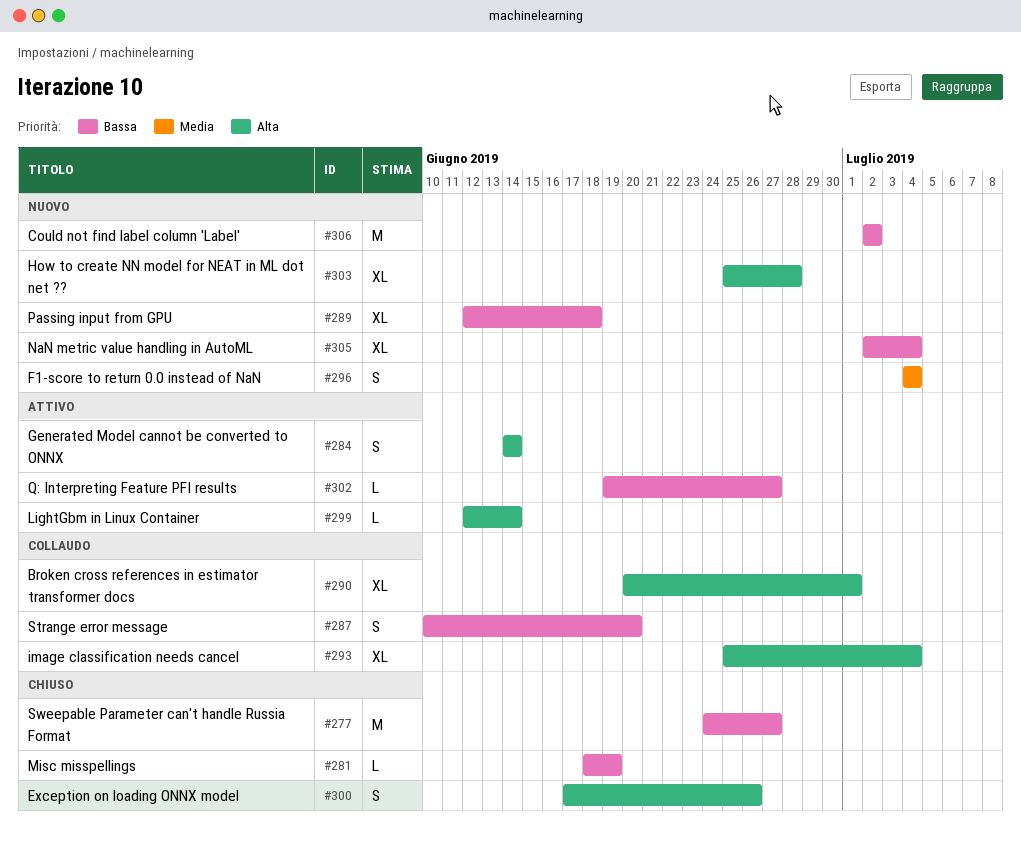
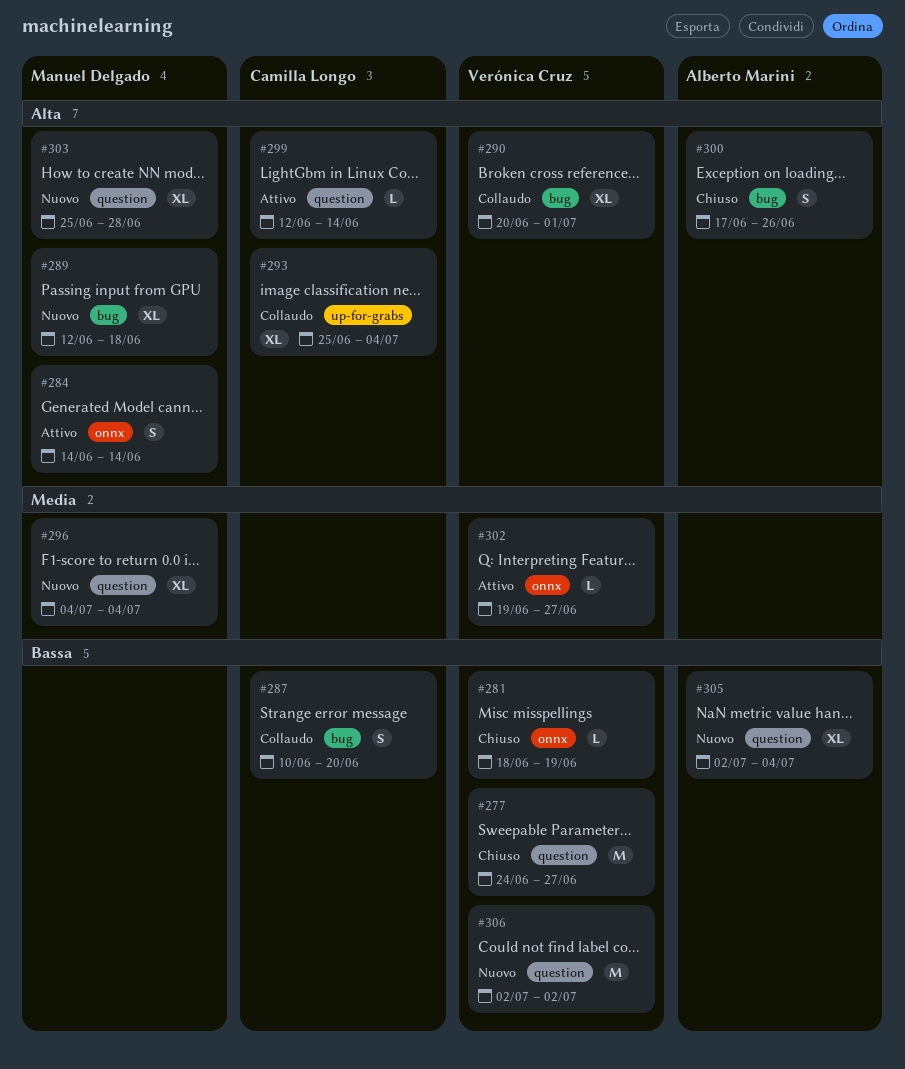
#289, priority: Bassa -> Alta
#296, estimate: S -> XL
#302, priority: Bassa -> Media

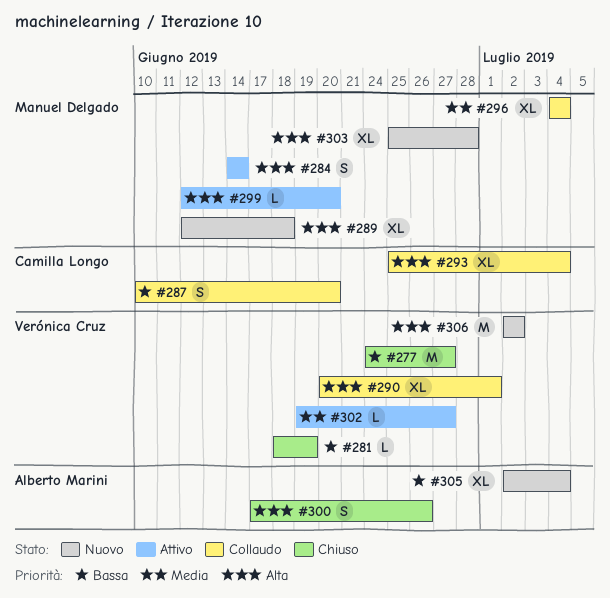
#296, status: Nuovo -> Collaudo
#299, owner: Camilla Longo -> Manuel Delgado
#299, due: Jun 14 -> Jun 20
#306, priority: Bassa -> Alta

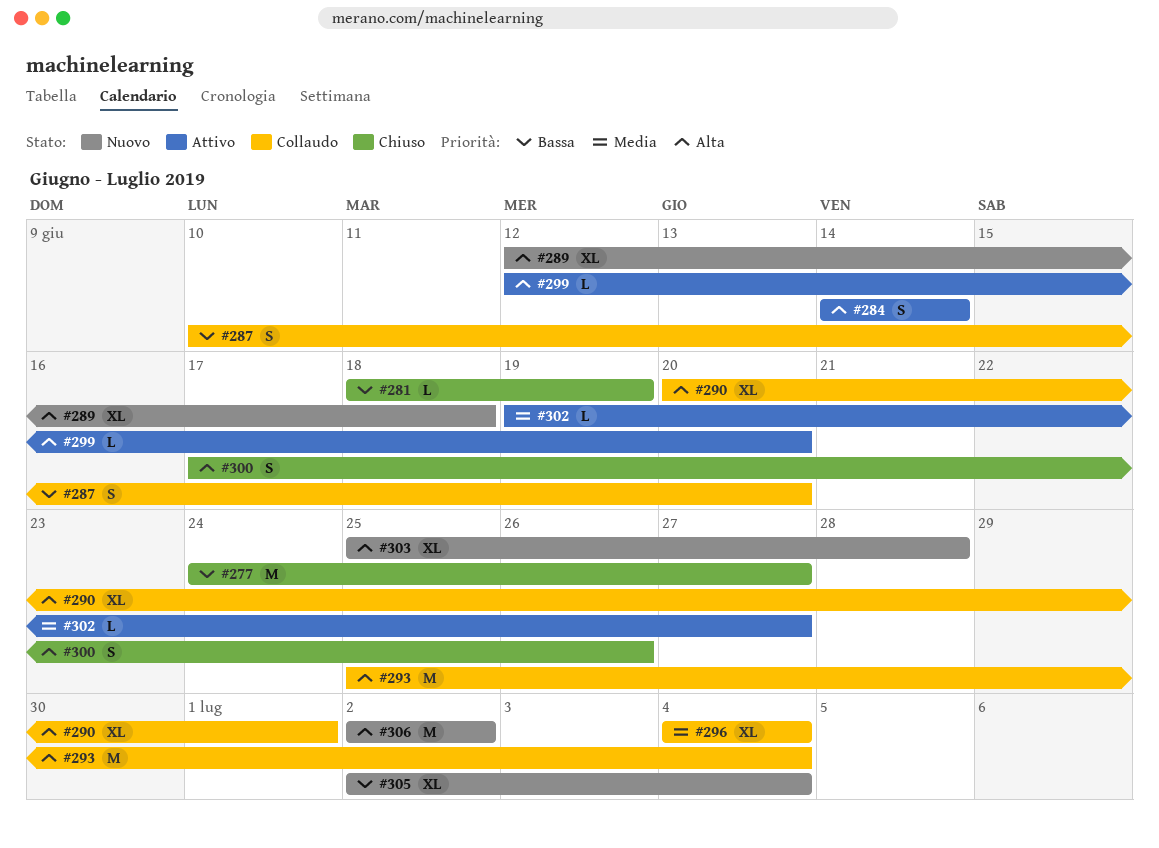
#293, estimate: XL -> M

